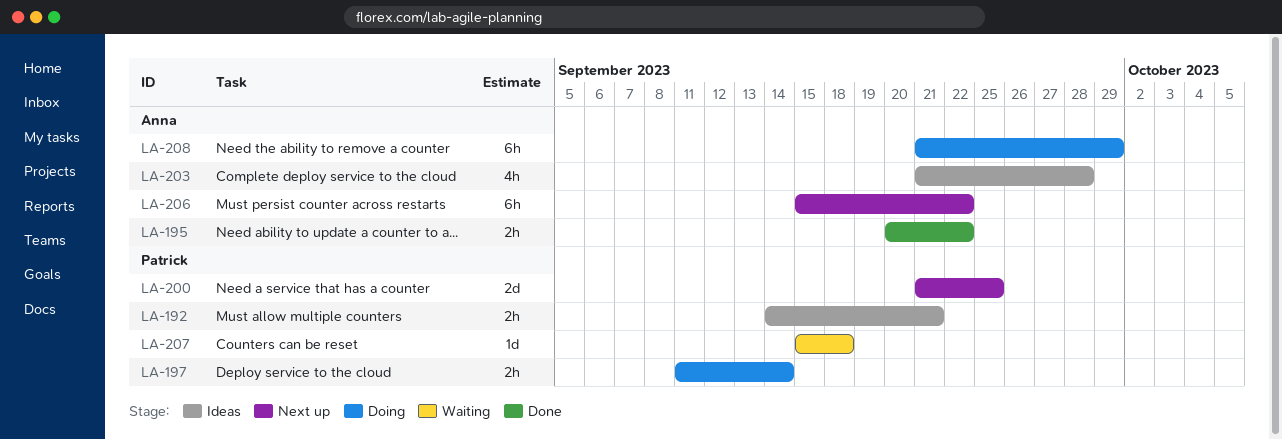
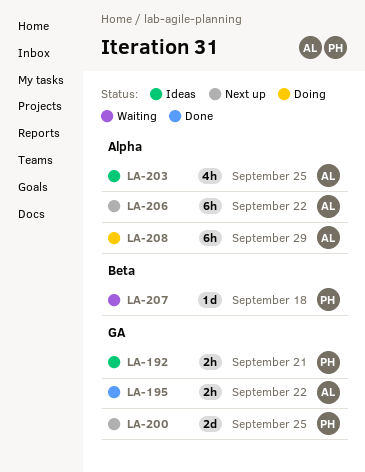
LA-197: present -> none
LA-203, due: Sep 28 -> Sep 25

